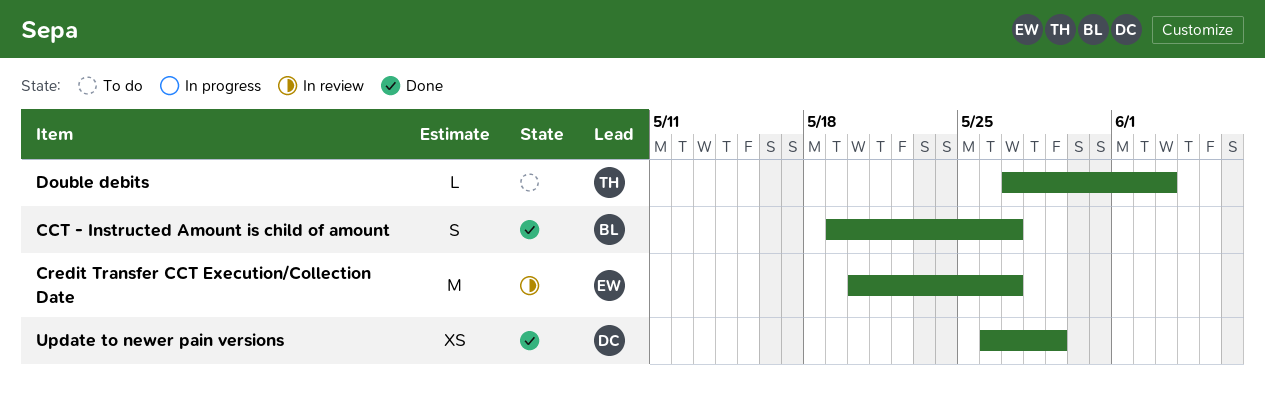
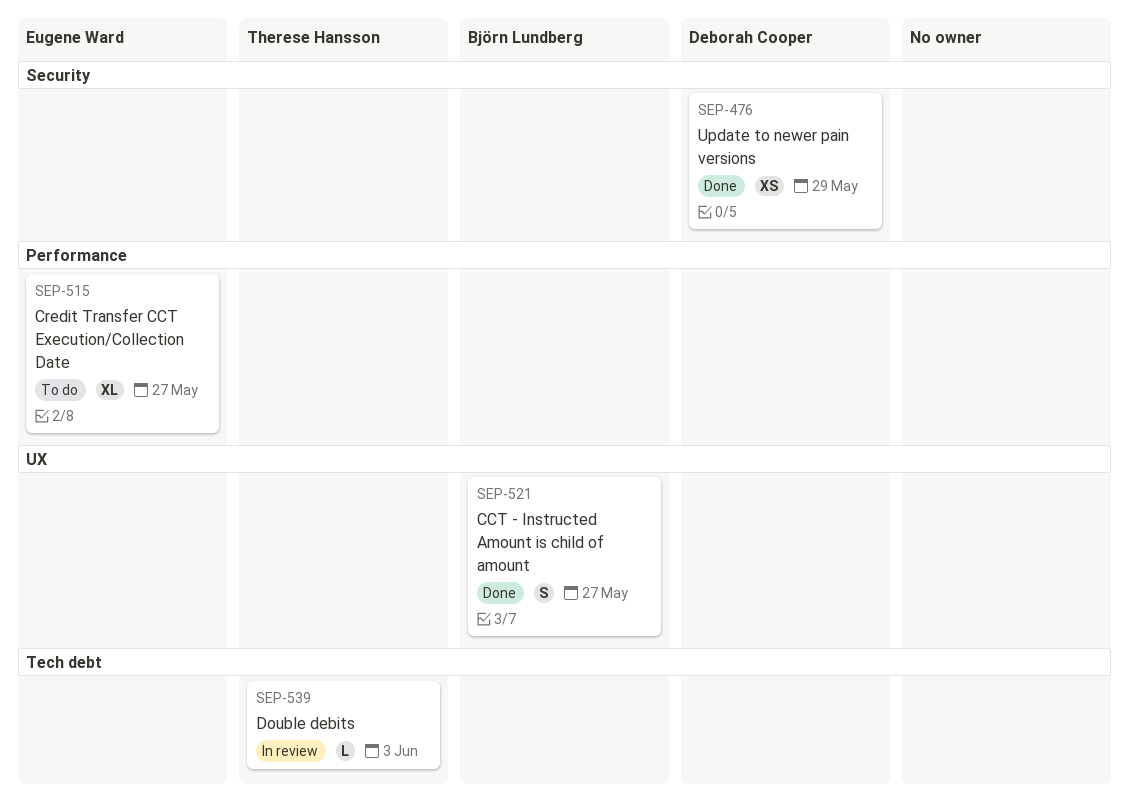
Credit Transfer CCT Execution/Collection Date, status: In review -> To do
Credit Transfer CCT Execution/Collection Date, estimate: M -> XL
Double debits, status: To do -> In review

